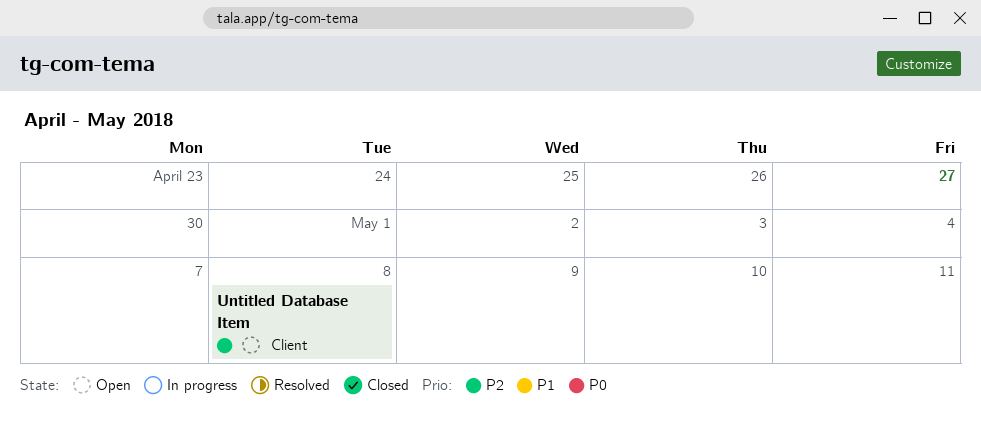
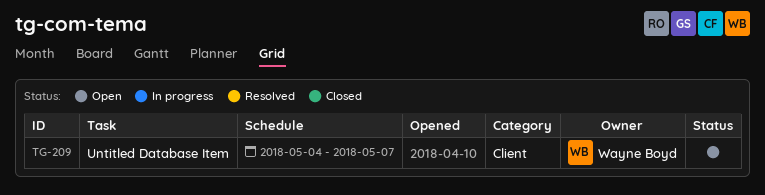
Untitled Database Item, due: May 8 -> May 7

